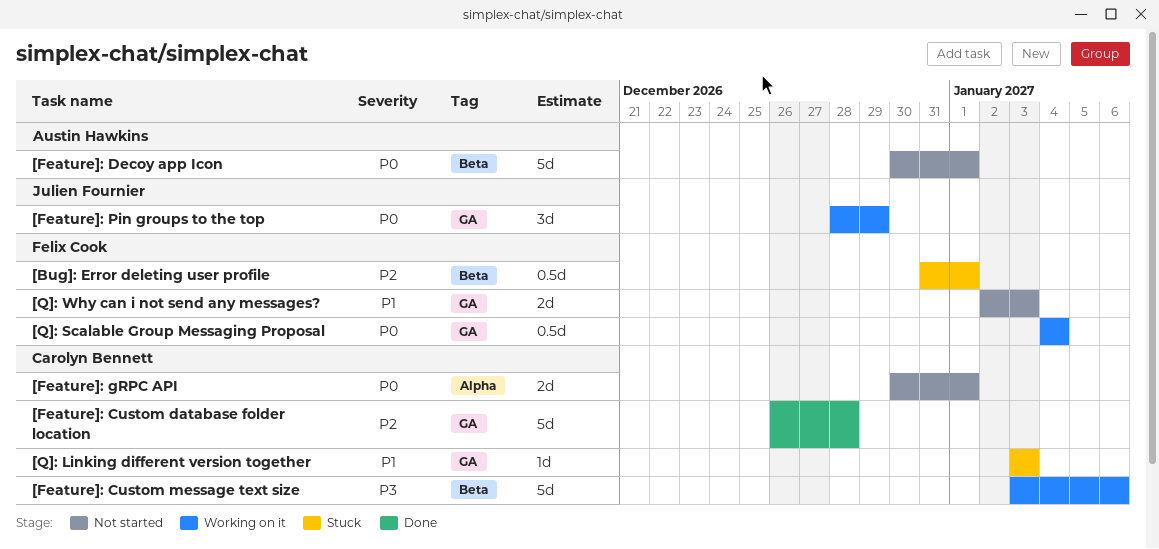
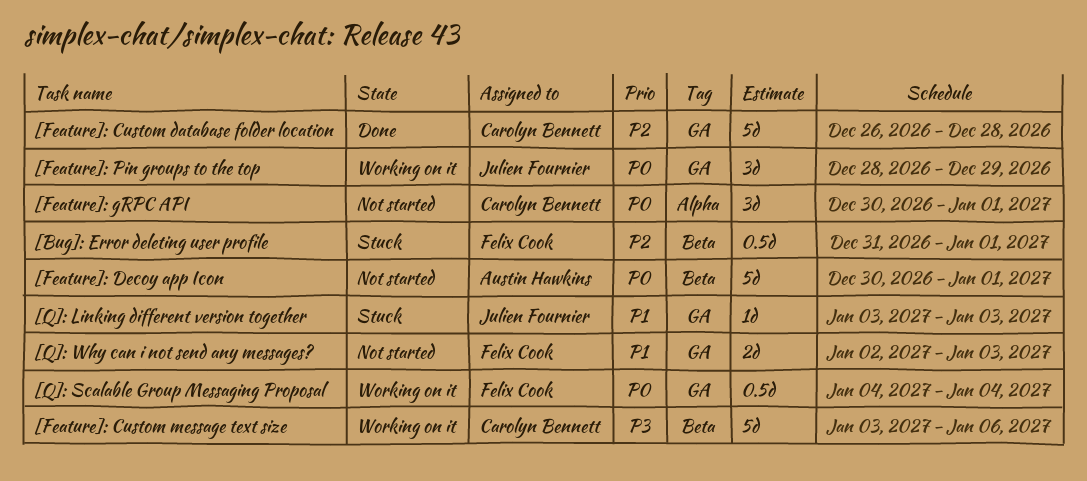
[Feature]: gRPC API, estimate: 2d -> 3d
[Q]: Linking different version together, owner: Carolyn Bennett -> Julien Fournier

